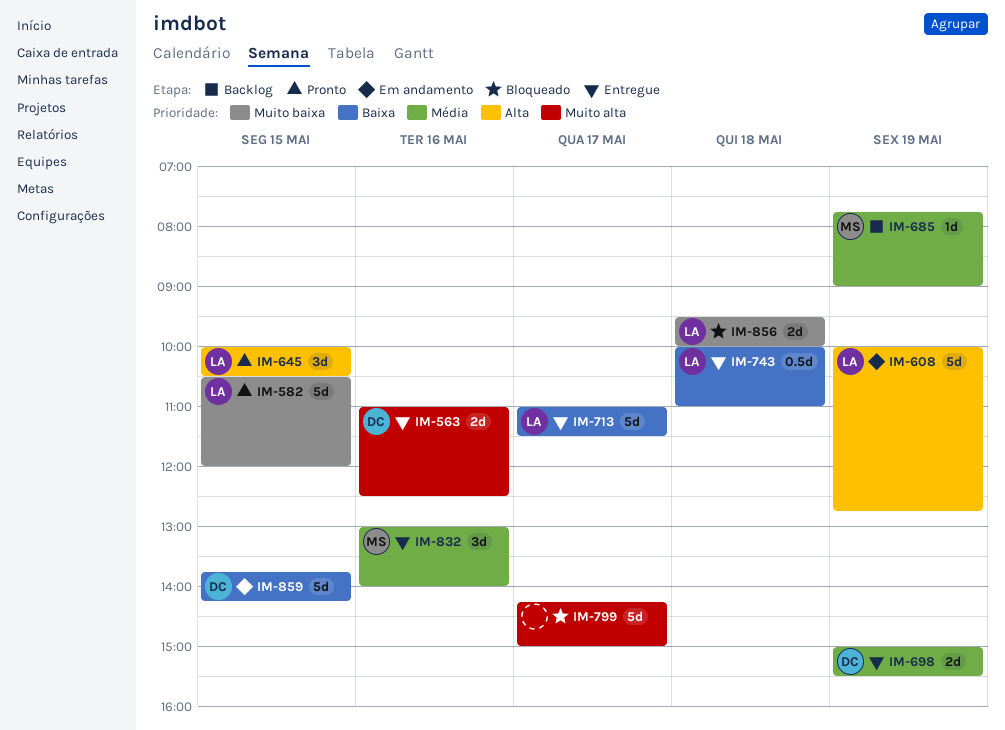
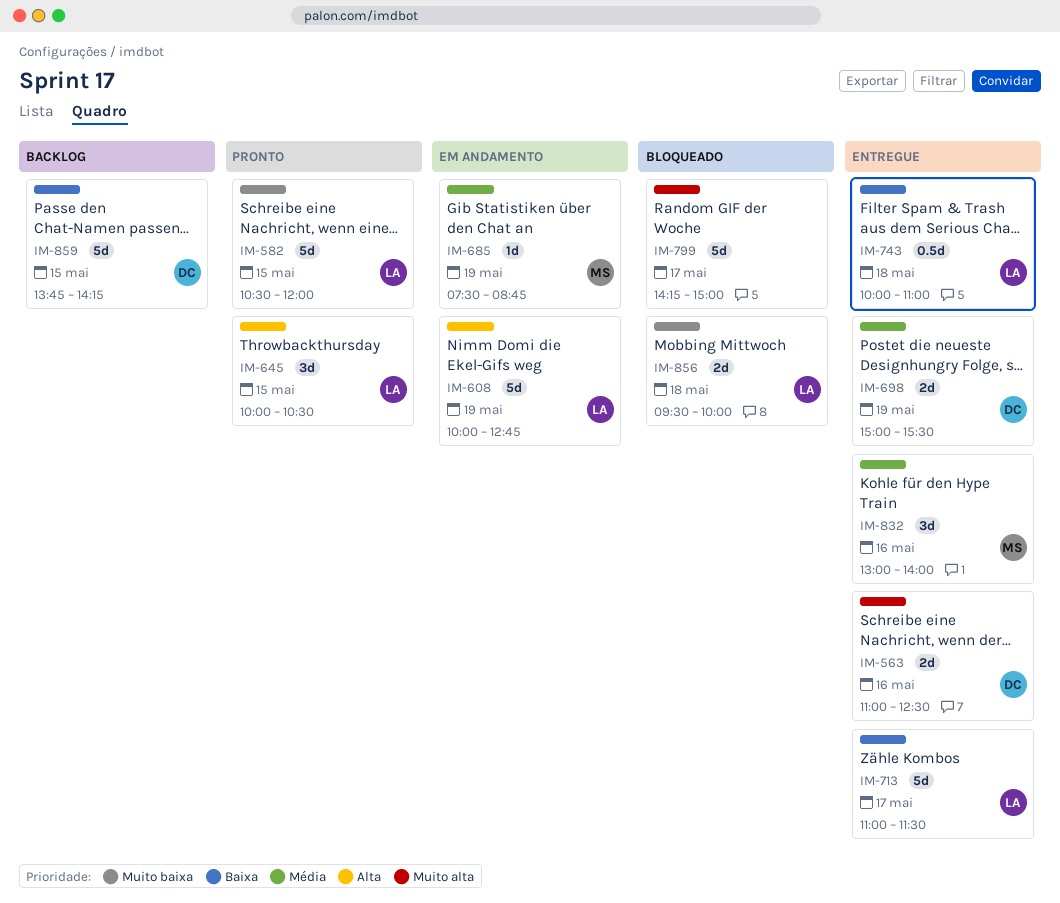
IM-685, status: Backlog -> Em andamento
IM-685, begins: 07:45 -> 07:30
IM-685, ends: 09:00 -> 08:45
IM-859, status: Em andamento -> Backlog

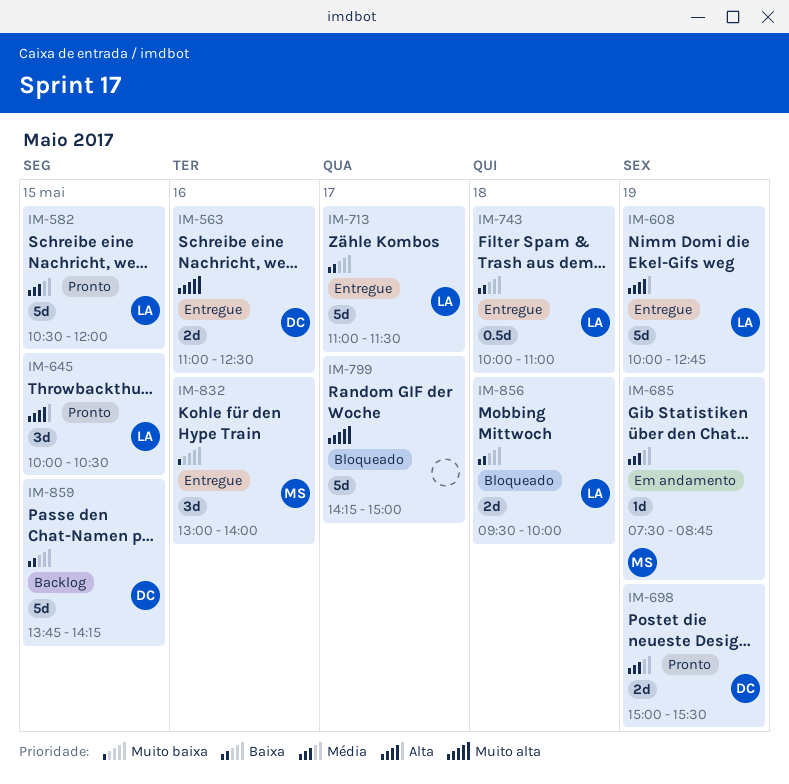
IM-582, priority: Muito baixa -> Média
IM-608, status: Em andamento -> Entregue
IM-698, status: Entregue -> Pronto
IM-832, priority: Média -> Muito baixa
IM-856, priority: Muito baixa -> Baixa

